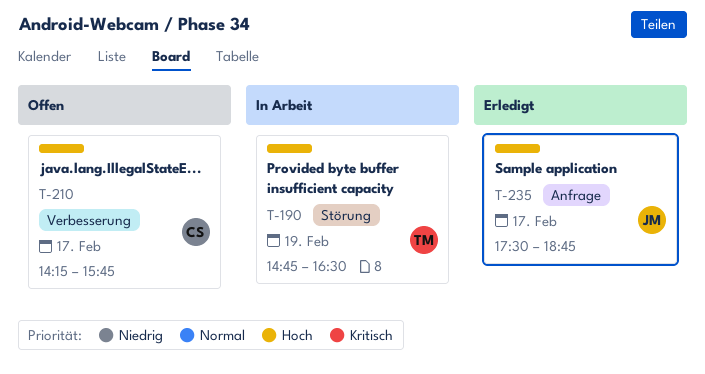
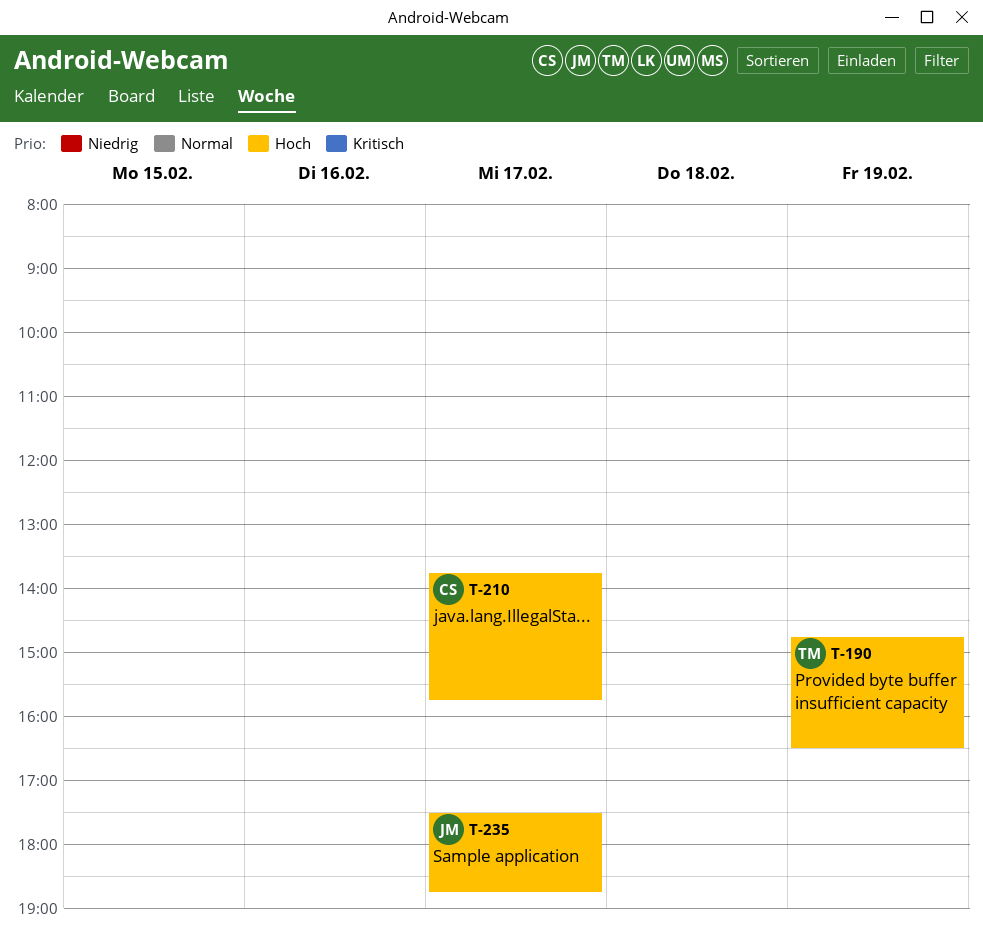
T-210, begins: 14:15 -> 13:45

